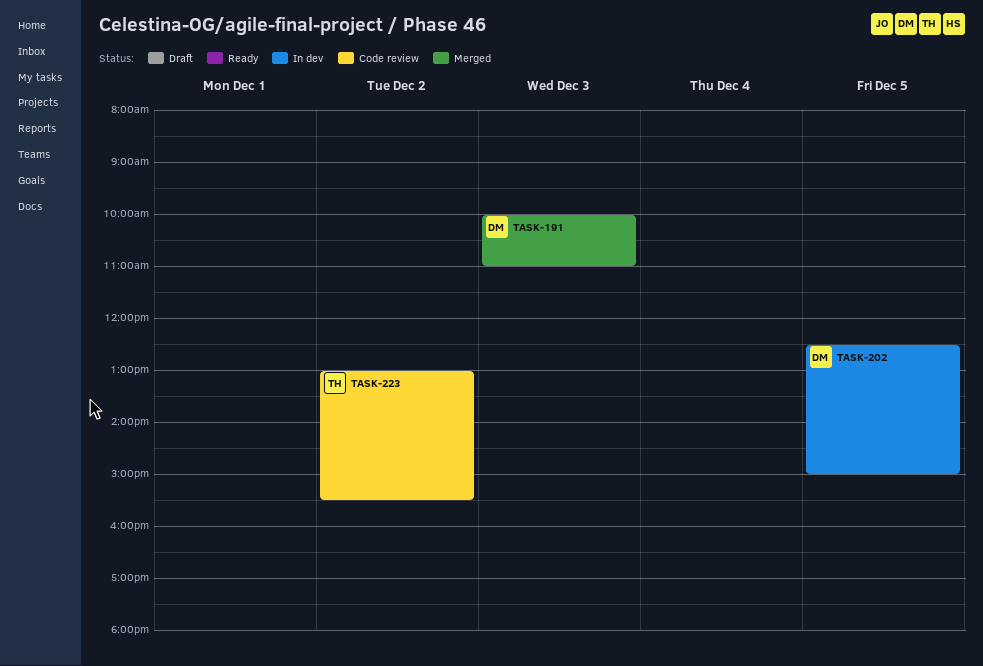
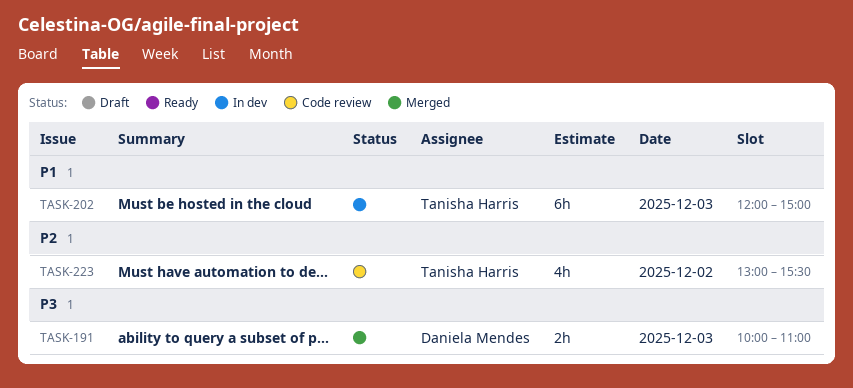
TASK-202, owner: Daniela Mendes -> Tanisha Harris
TASK-202, day: Dec 5 -> Dec 3
TASK-202, begins: 12:30 -> 12:00

